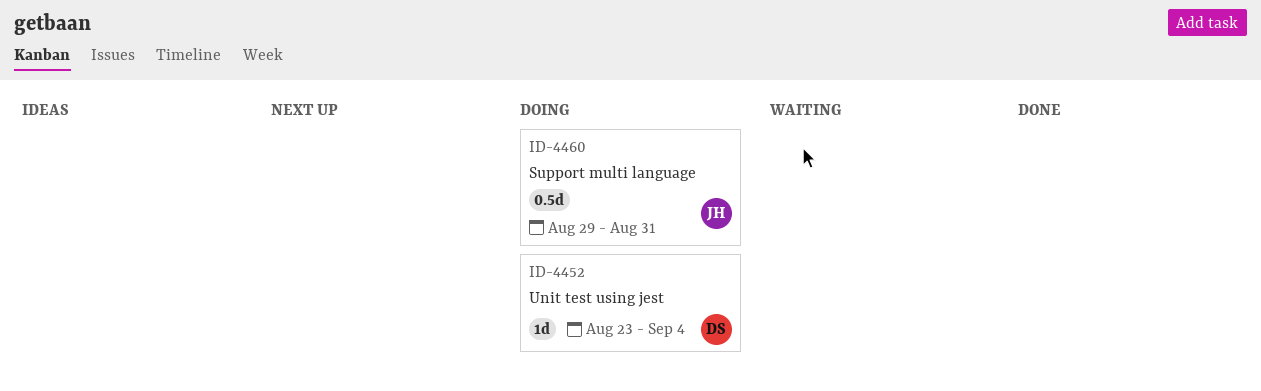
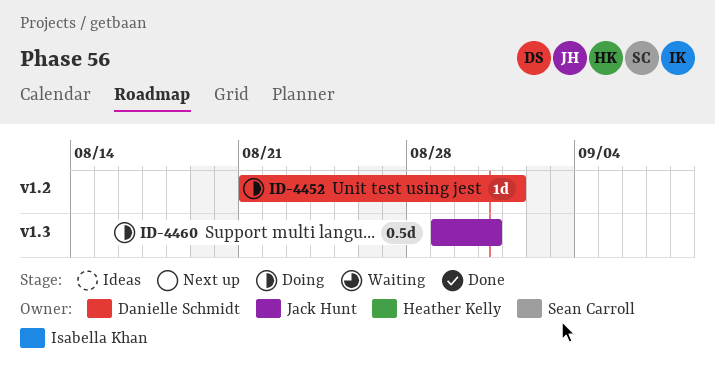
ID-4452, start: Aug 23 -> Aug 21
ID-4452, due: Sep 4 -> Sep 1

